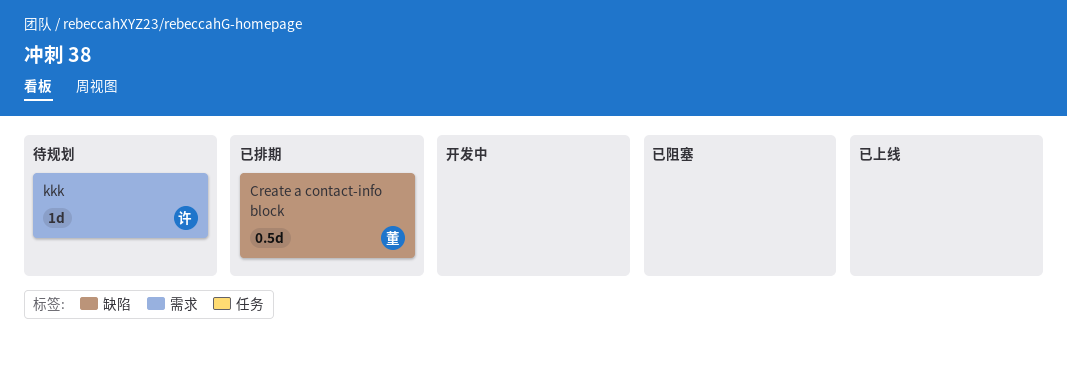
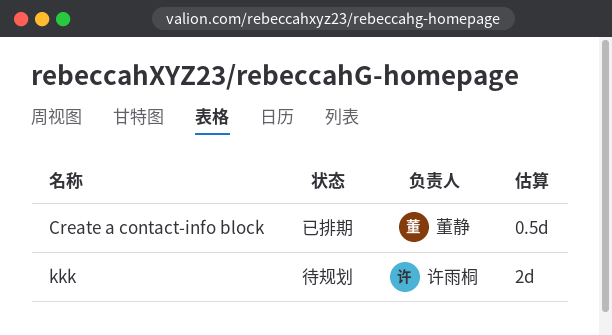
kkk, estimate: 1d -> 2d

